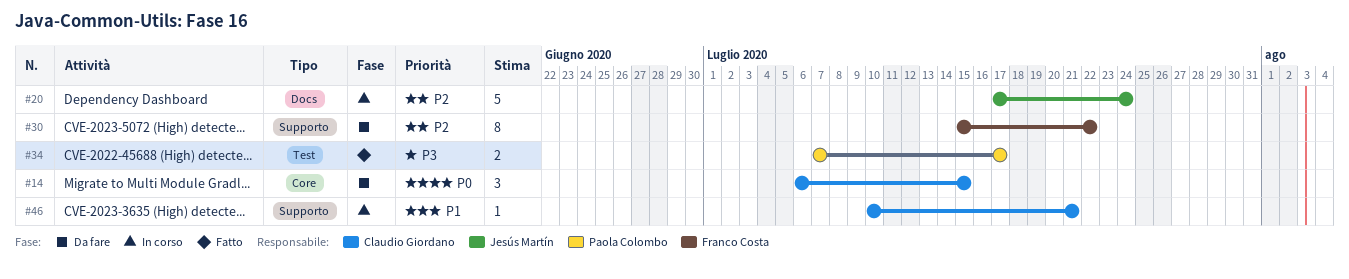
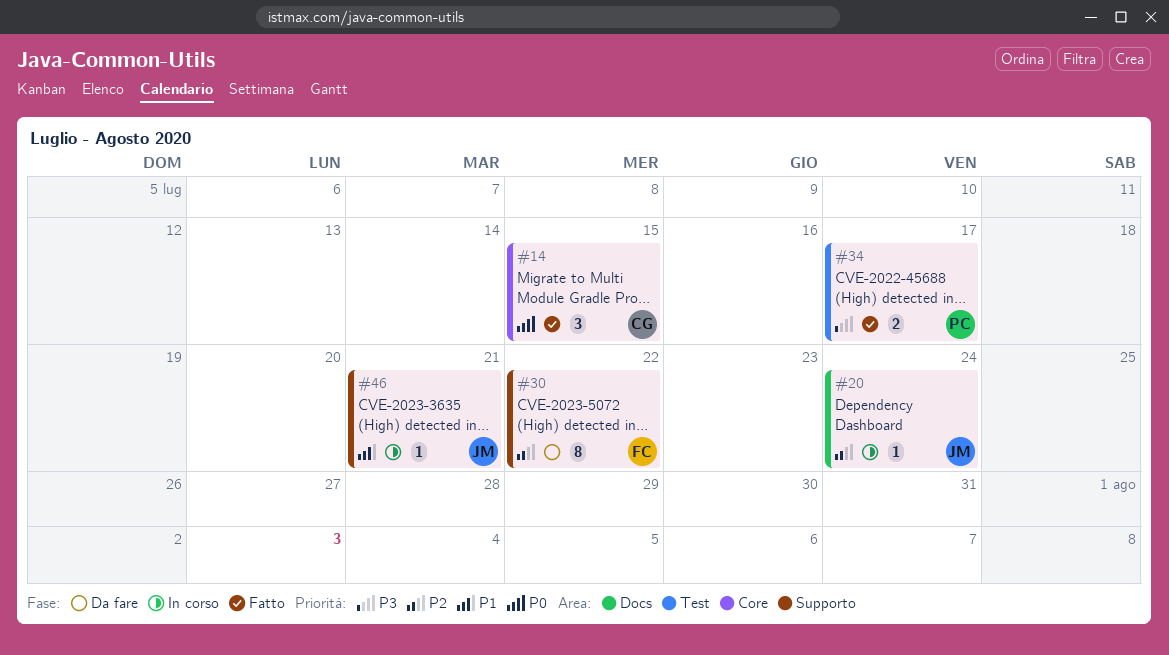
#14, status: Da fare -> Fatto
#20, estimate: 5 -> 1
#46, owner: Claudio Giordano -> Jesús Martín

